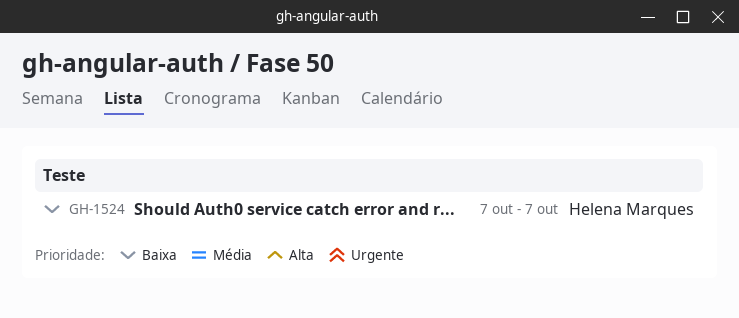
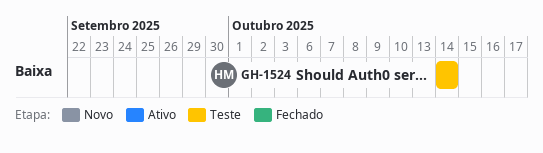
GH-1524, start: Oct 7 -> Oct 14
GH-1524, due: Oct 7 -> Oct 14

